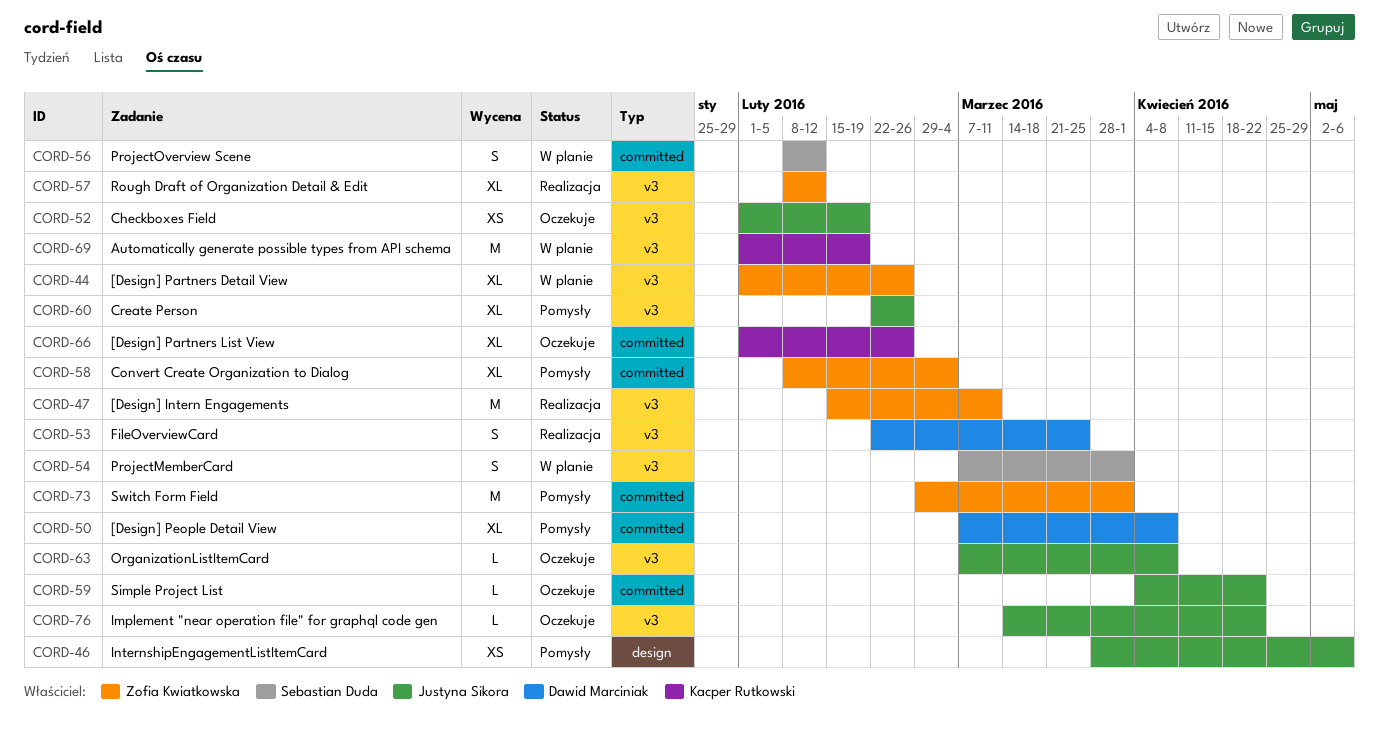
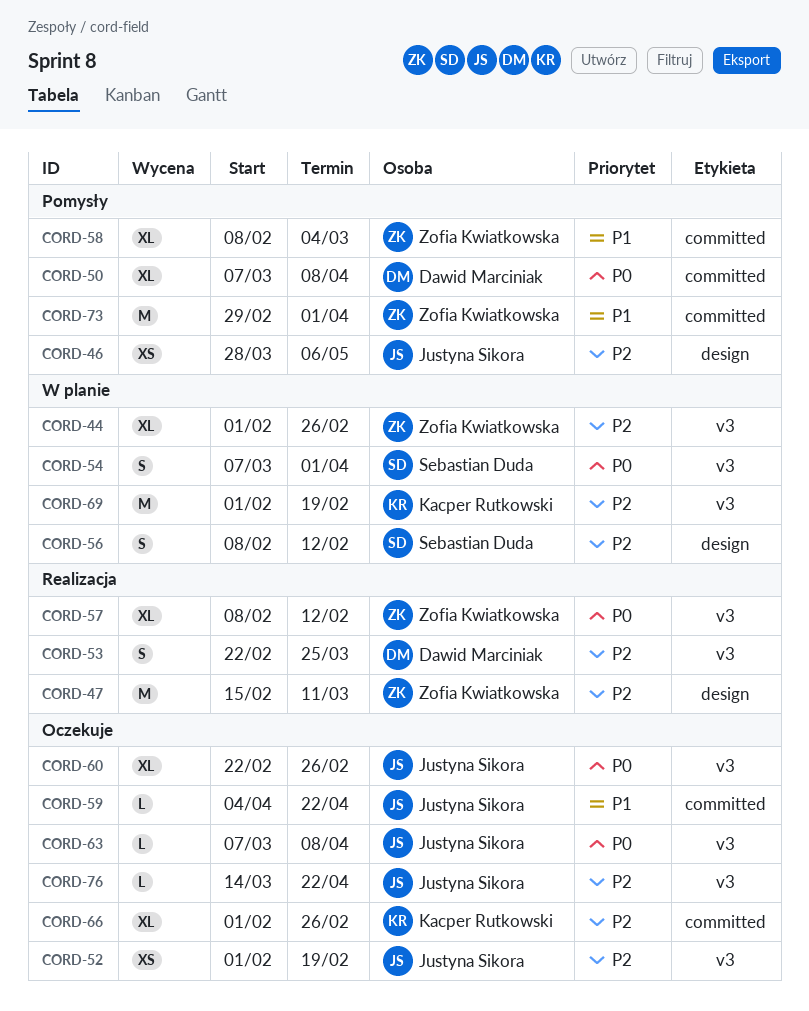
CORD-47, label: v3 -> design
CORD-56, label: committed -> design
CORD-60, status: Pomysły -> Oczekuje

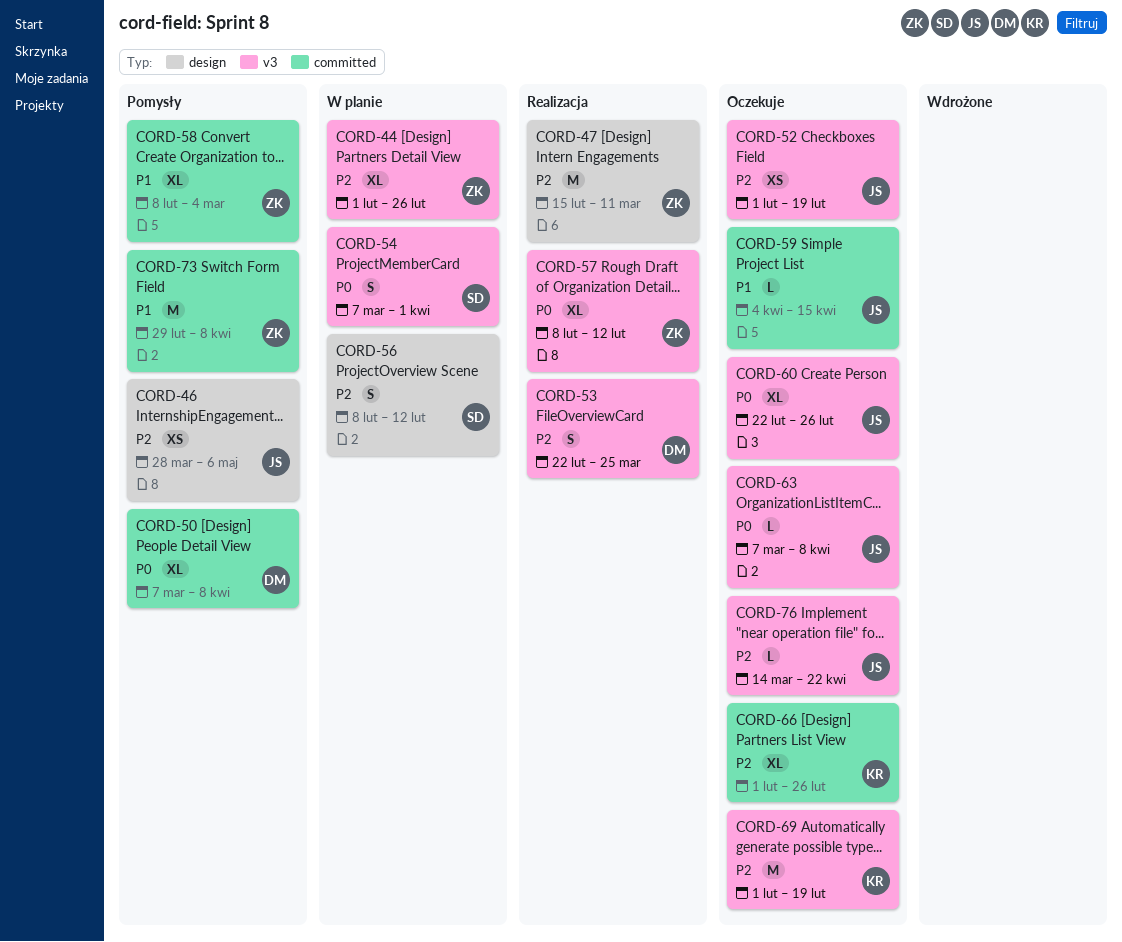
CORD-59, due: Apr 22 -> Apr 15
CORD-69, status: W planie -> Oczekuje
CORD-73, due: Apr 1 -> Apr 8

